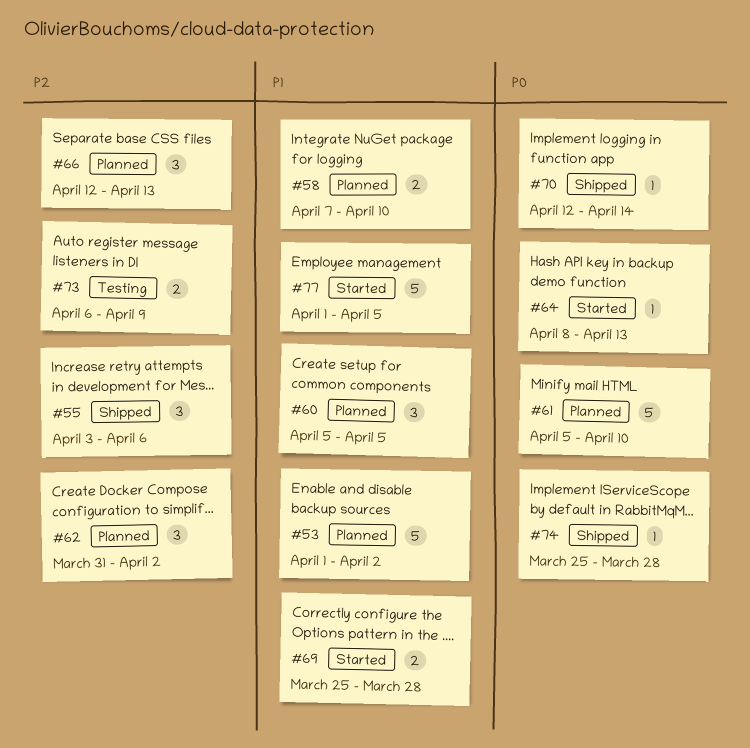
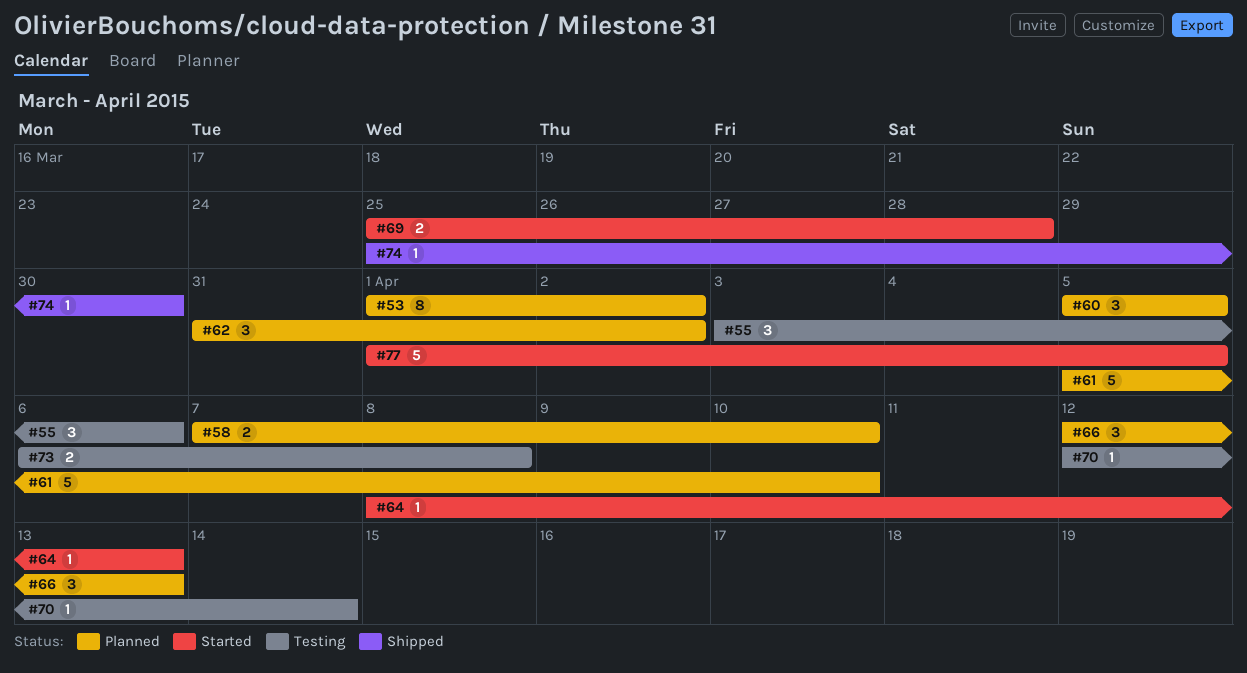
#53, estimate: 5 -> 8
#55, status: Shipped -> Testing
#70, status: Shipped -> Testing
#73, due: Apr 9 -> Apr 8
#74, due: Mar 28 -> Mar 30

